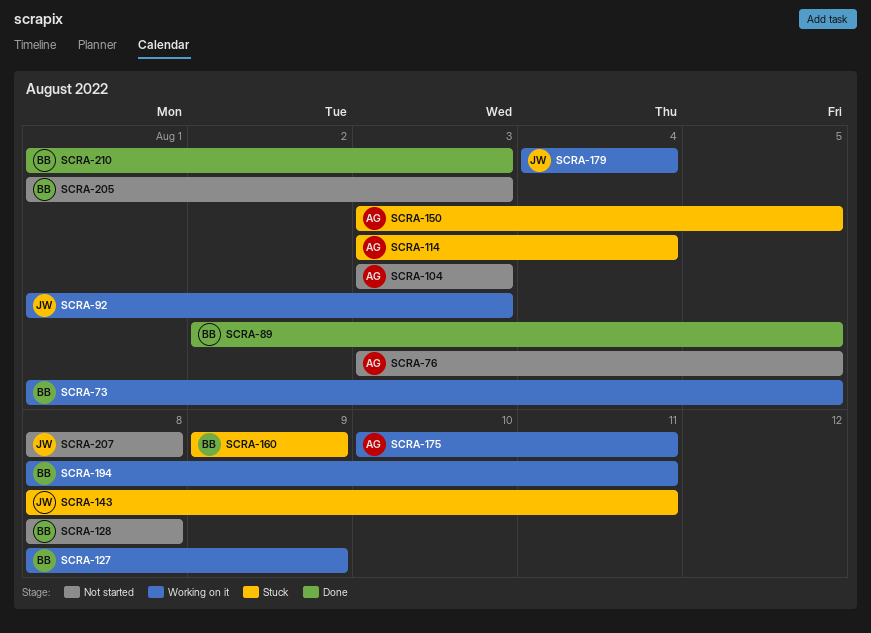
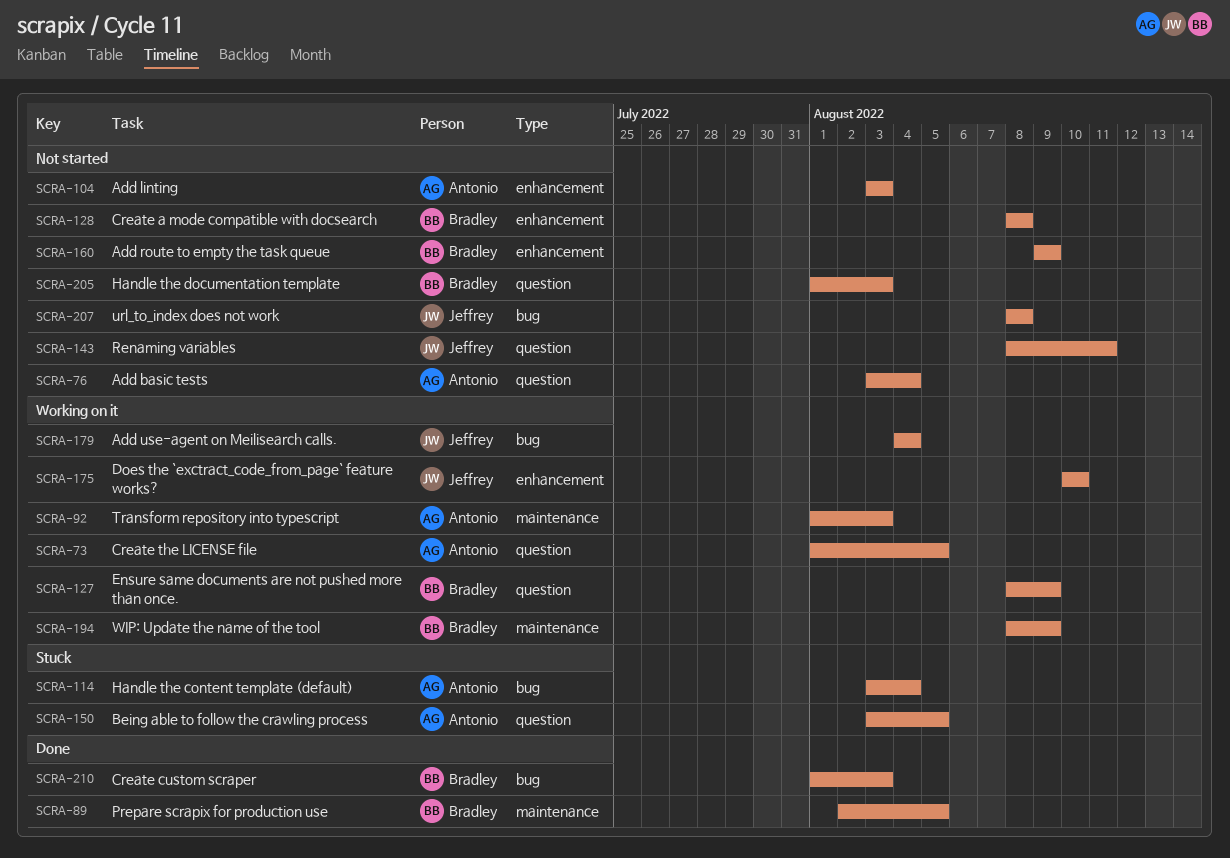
SCRA-73, owner: Bradley -> Antonio
SCRA-76, due: Aug 5 -> Aug 4
SCRA-92, owner: Jeffrey -> Antonio
SCRA-143, status: Stuck -> Not started
SCRA-160, status: Stuck -> Not started
SCRA-175, owner: Antonio -> Jeffrey
SCRA-175, due: Aug 11 -> Aug 10
SCRA-194, due: Aug 11 -> Aug 9

